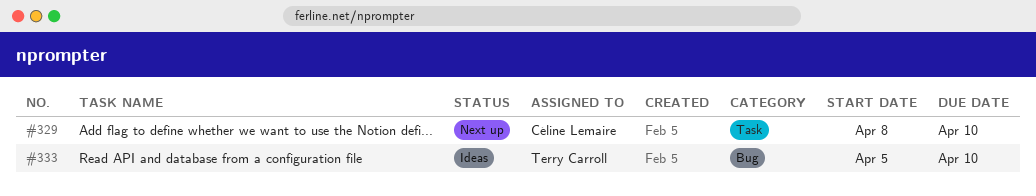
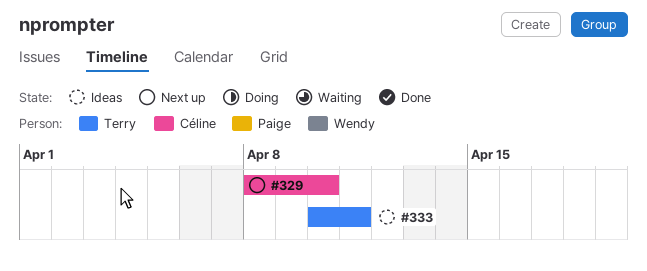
#333, start: Apr 5 -> Apr 10
#333, due: Apr 10 -> Apr 11

